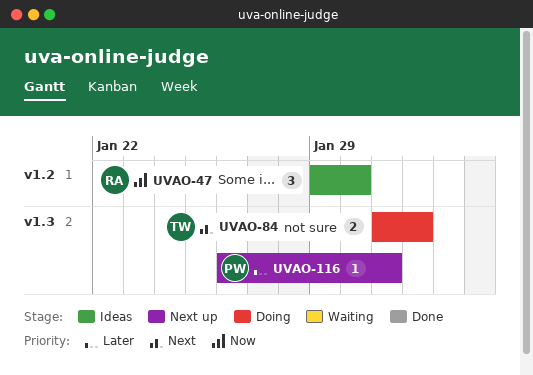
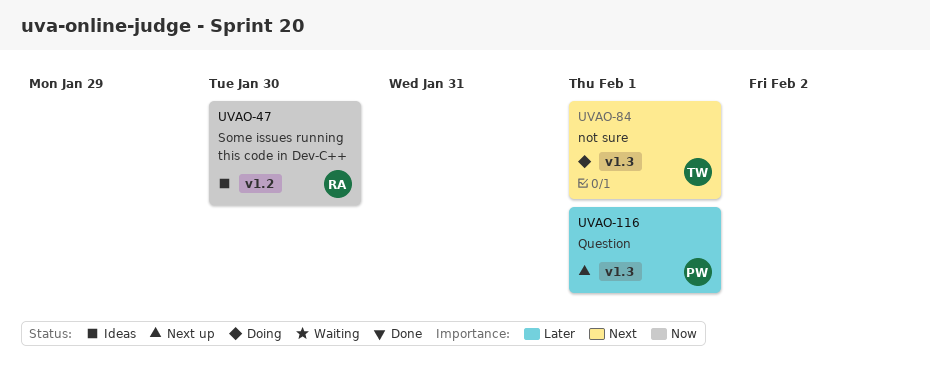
UVAO-116, due: Jan 31 -> Feb 1

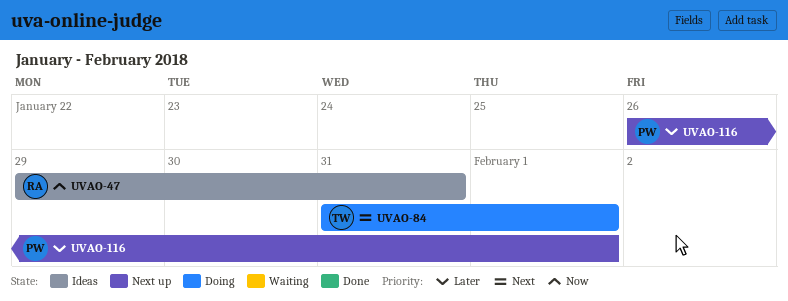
UVAO-47, due: Jan 30 -> Jan 31

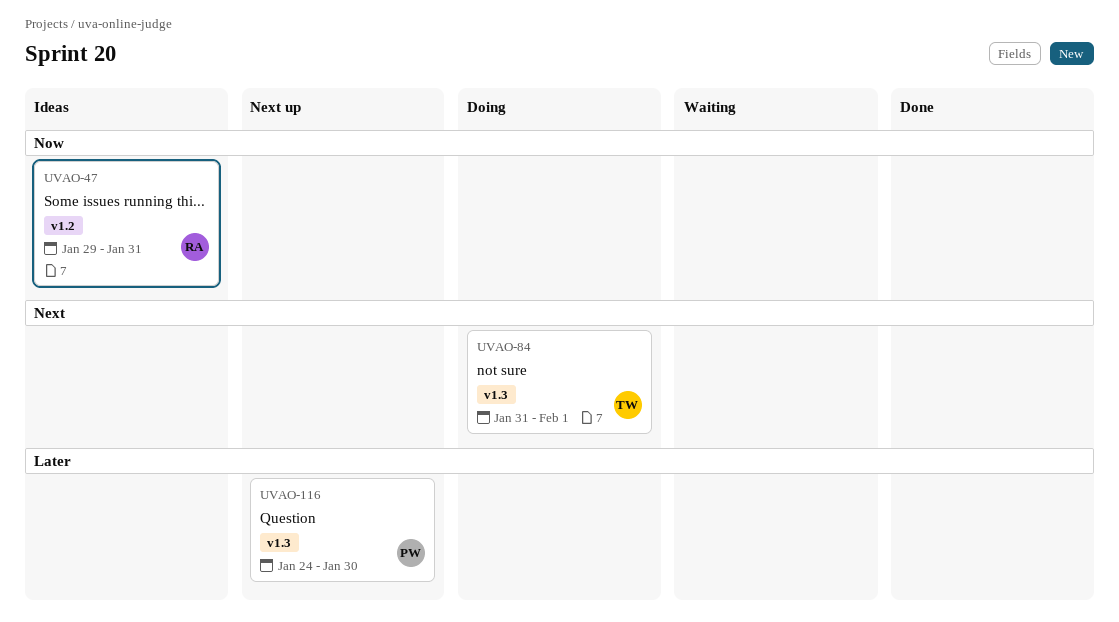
UVAO-116, start: Jan 26 -> Jan 24
UVAO-116, due: Feb 1 -> Jan 30

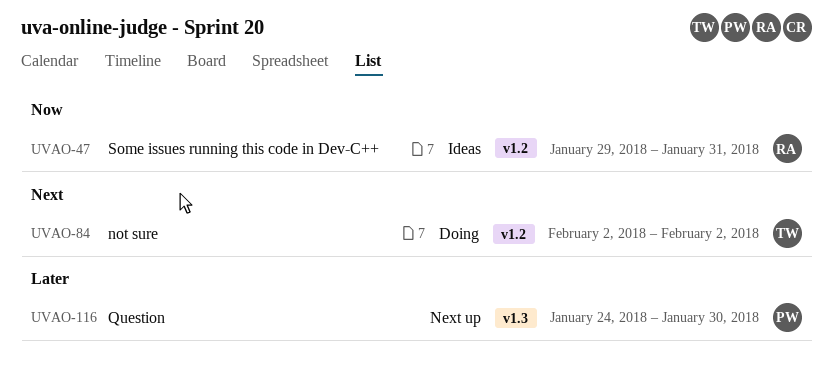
UVAO-84, label: v1.3 -> v1.2
UVAO-84, start: Jan 31 -> Feb 2
UVAO-84, due: Feb 1 -> Feb 2

